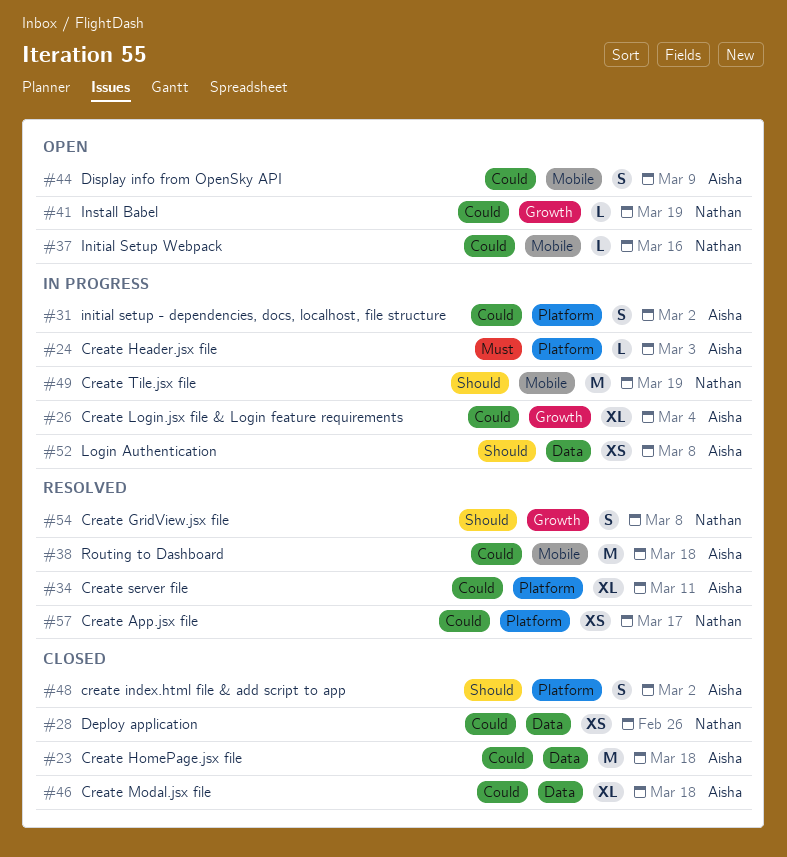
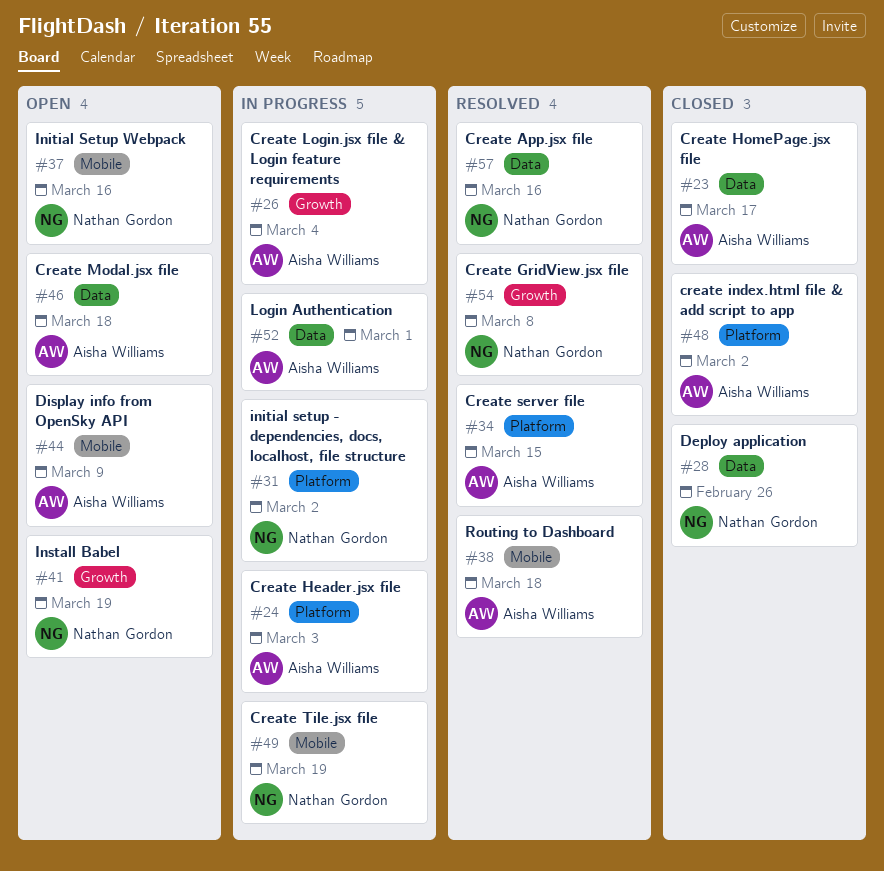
#23, due: Mar 18 -> Mar 17
#31, owner: Aisha Williams -> Nathan Gordon
#34, due: Mar 11 -> Mar 15
#46, status: Closed -> Open
#52, due: Mar 8 -> Mar 1
#57, label: Platform -> Data
#57, due: Mar 17 -> Mar 16

